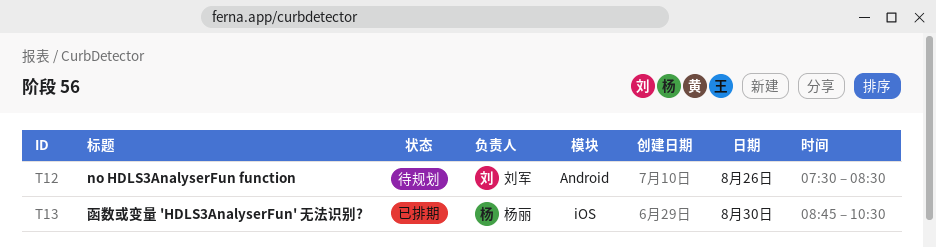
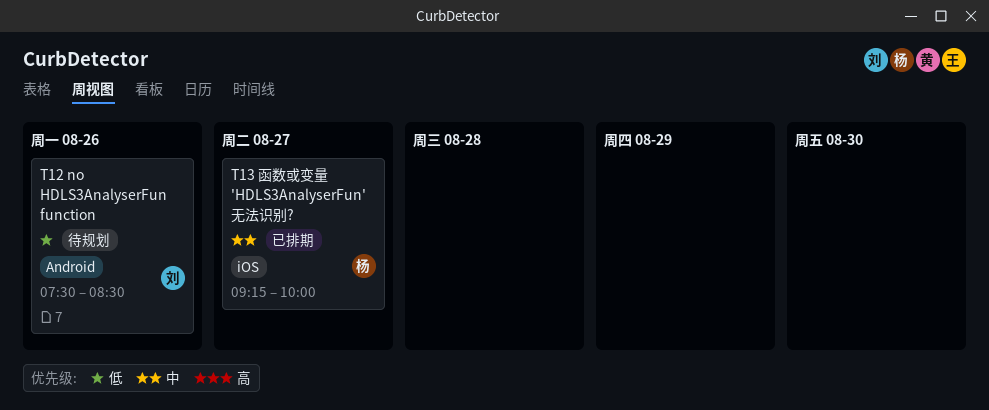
T13, day: Aug 30 -> Aug 27
T13, begins: 08:45 -> 09:15
T13, ends: 10:30 -> 10:00

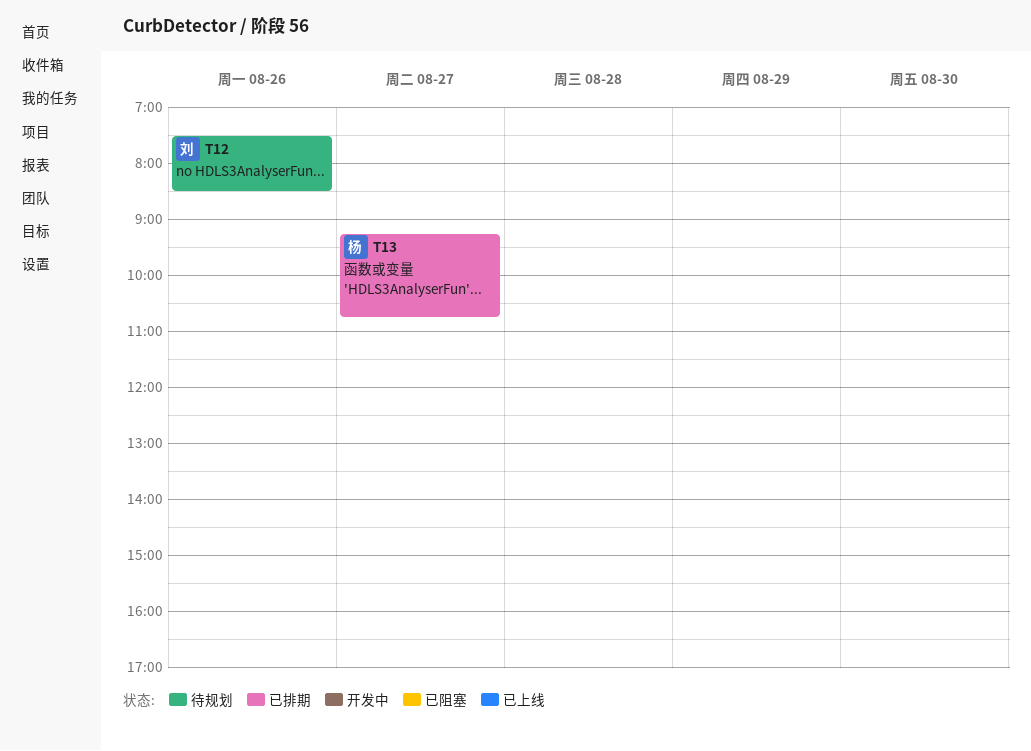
T13, ends: 10:00 -> 10:45

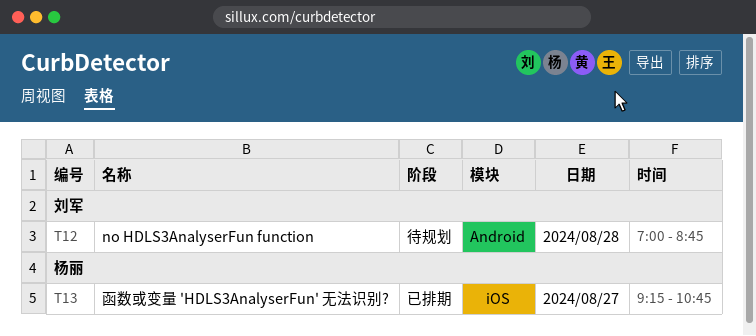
T12, day: Aug 26 -> Aug 28
T12, begins: 07:30 -> 07:00
T12, ends: 08:30 -> 08:45

